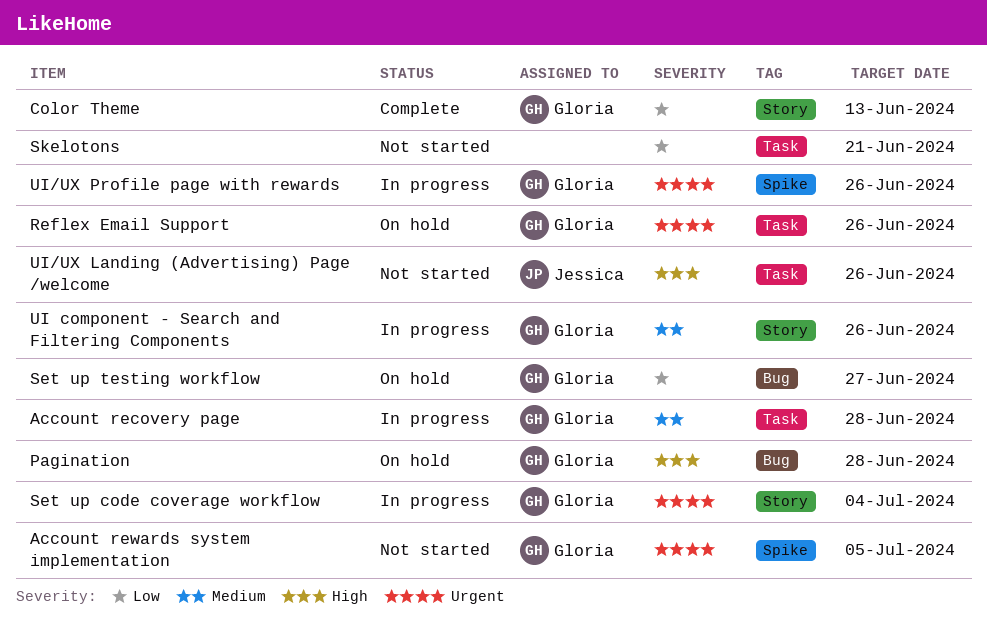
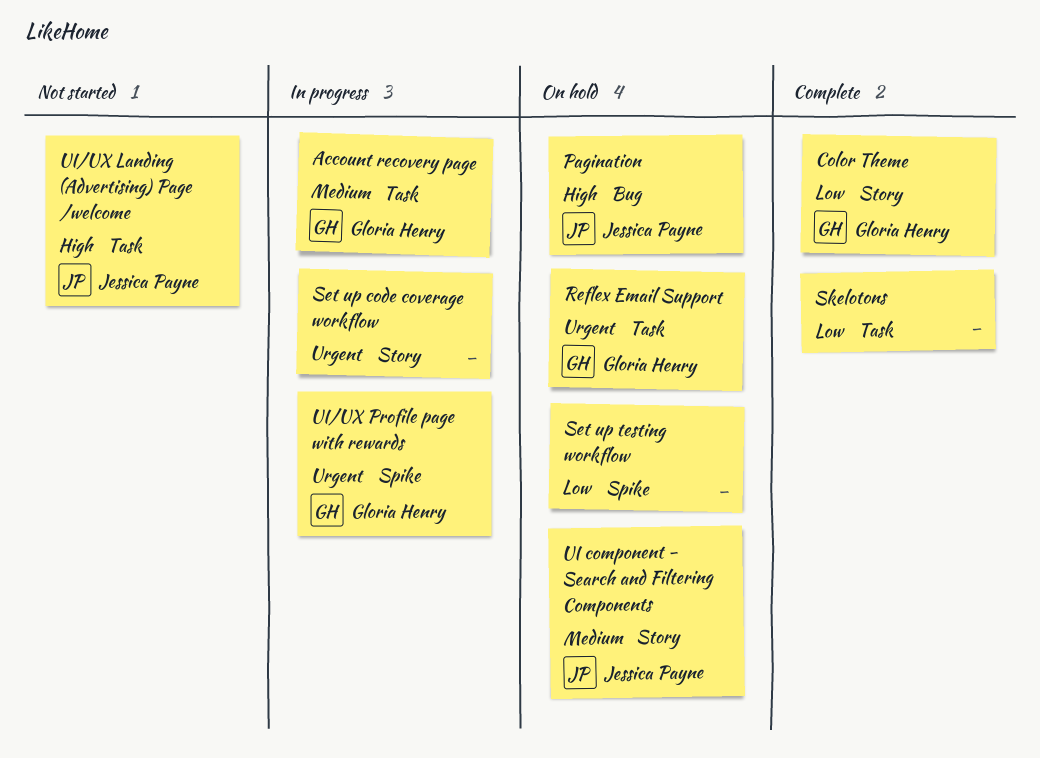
Account rewards system implementation: present -> none
Pagination, owner: Gloria Henry -> Jessica Payne
Set up code coverage workflow, owner: Gloria Henry -> none
Set up testing workflow, owner: Gloria Henry -> none
Set up testing workflow, label: Bug -> Spike
Skelotons, status: Not started -> Complete
UI component - Search and Filtering Components, status: In progress -> On hold
UI component - Search and Filtering Components, owner: Gloria Henry -> Jessica Payne

